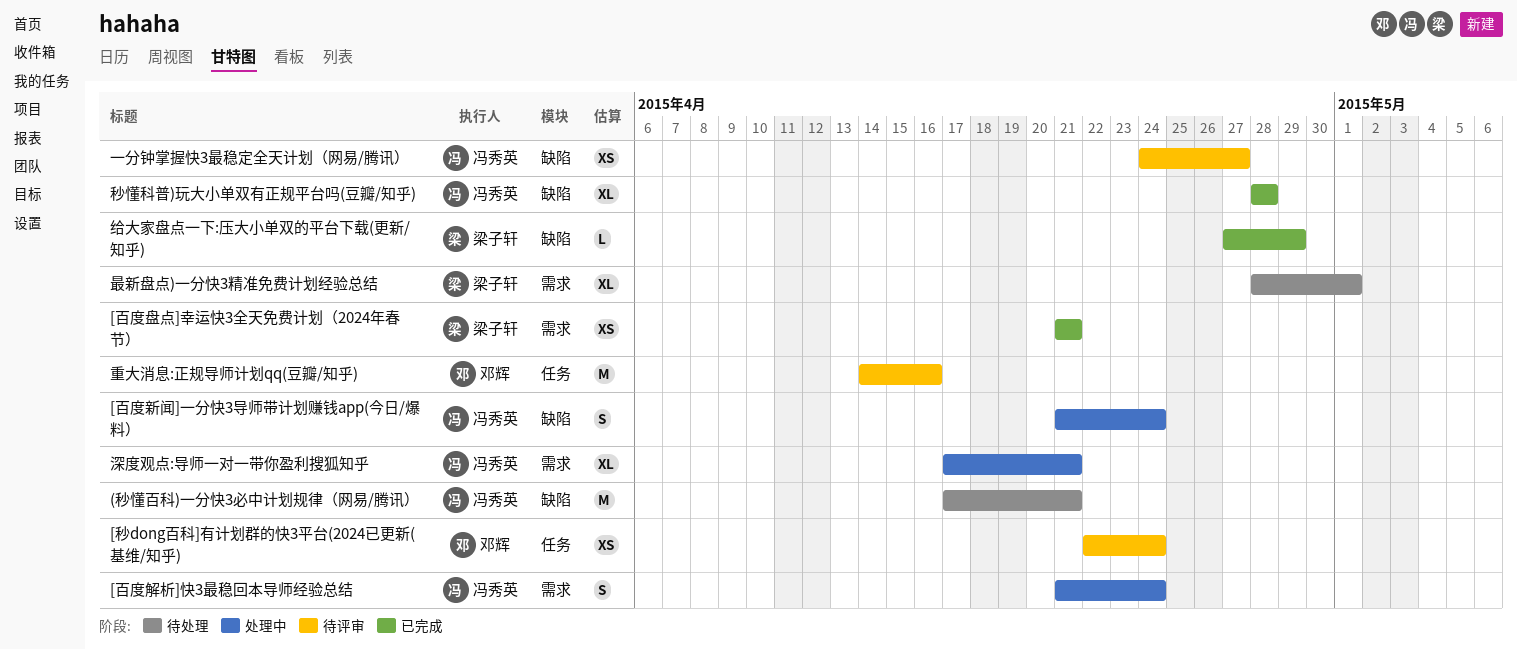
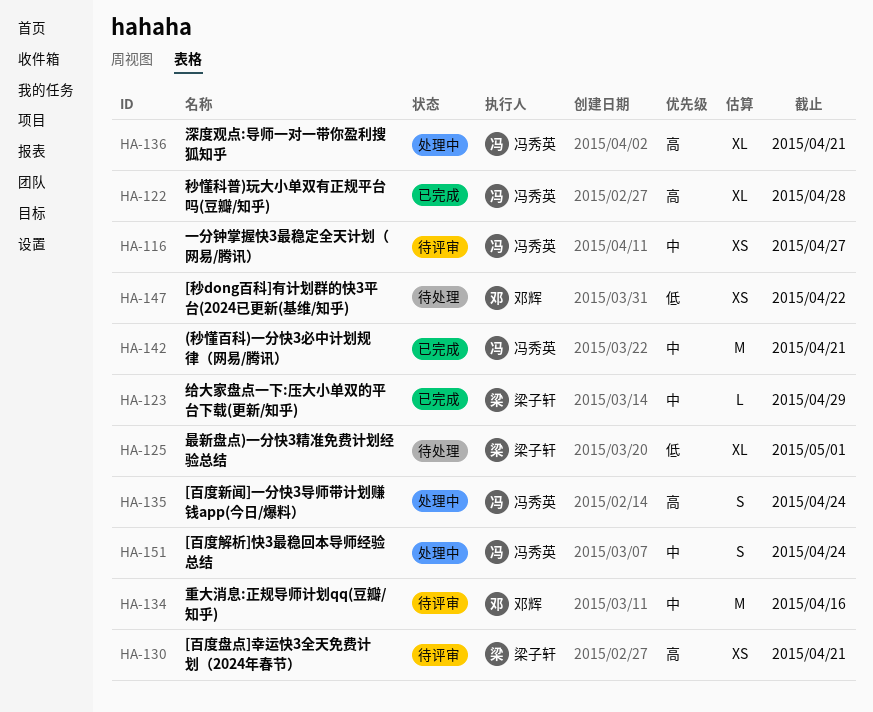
(秒懂百科)一分快3必中计划规律（网易/腾讯）, status: 待处理 -> 已完成
[百度盘点]幸运快3全天免费计划（2024年春节）, status: 已完成 -> 待评审
[秒dong百科]有计划群的快3平台(2024已更新(基维/知乎), status: 待评审 -> 待处理
[秒dong百科]有计划群的快3平台(2024已更新(基维/知乎), due: Apr 24 -> Apr 22

